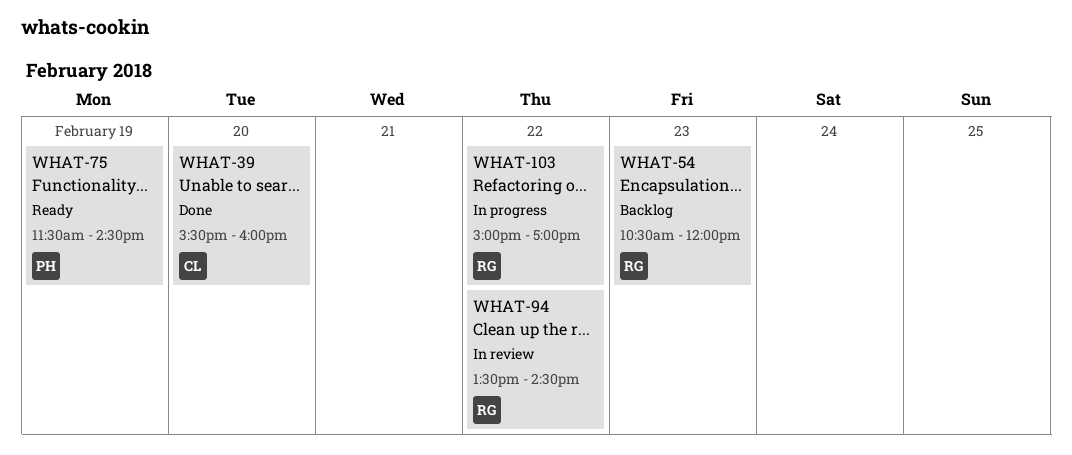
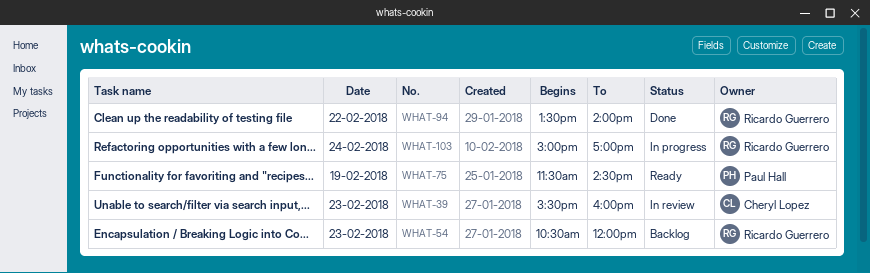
WHAT-39, status: Done -> In review
WHAT-39, day: Feb 20 -> Feb 23
WHAT-94, status: In review -> Done
WHAT-94, ends: 14:30 -> 14:00
WHAT-103, day: Feb 22 -> Feb 24

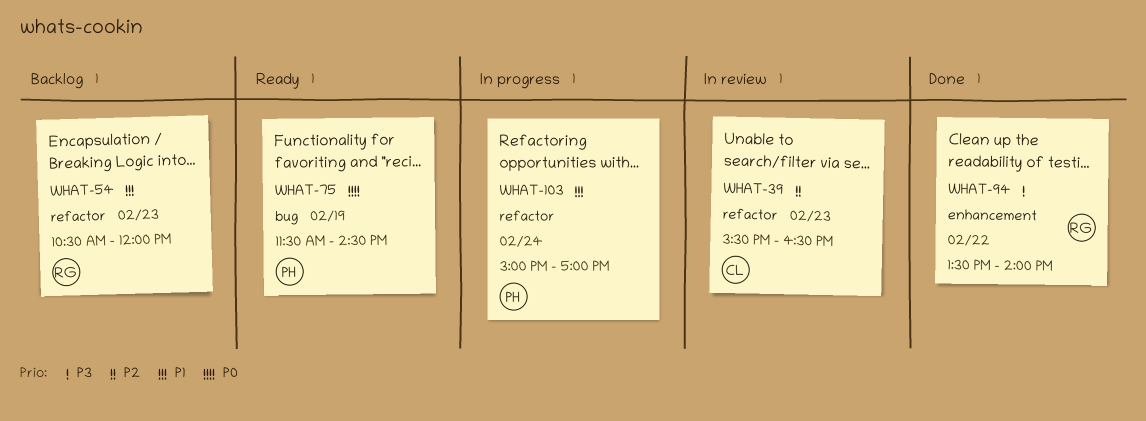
WHAT-39, ends: 16:00 -> 16:30
WHAT-103, owner: Ricardo Guerrero -> Paul Hall

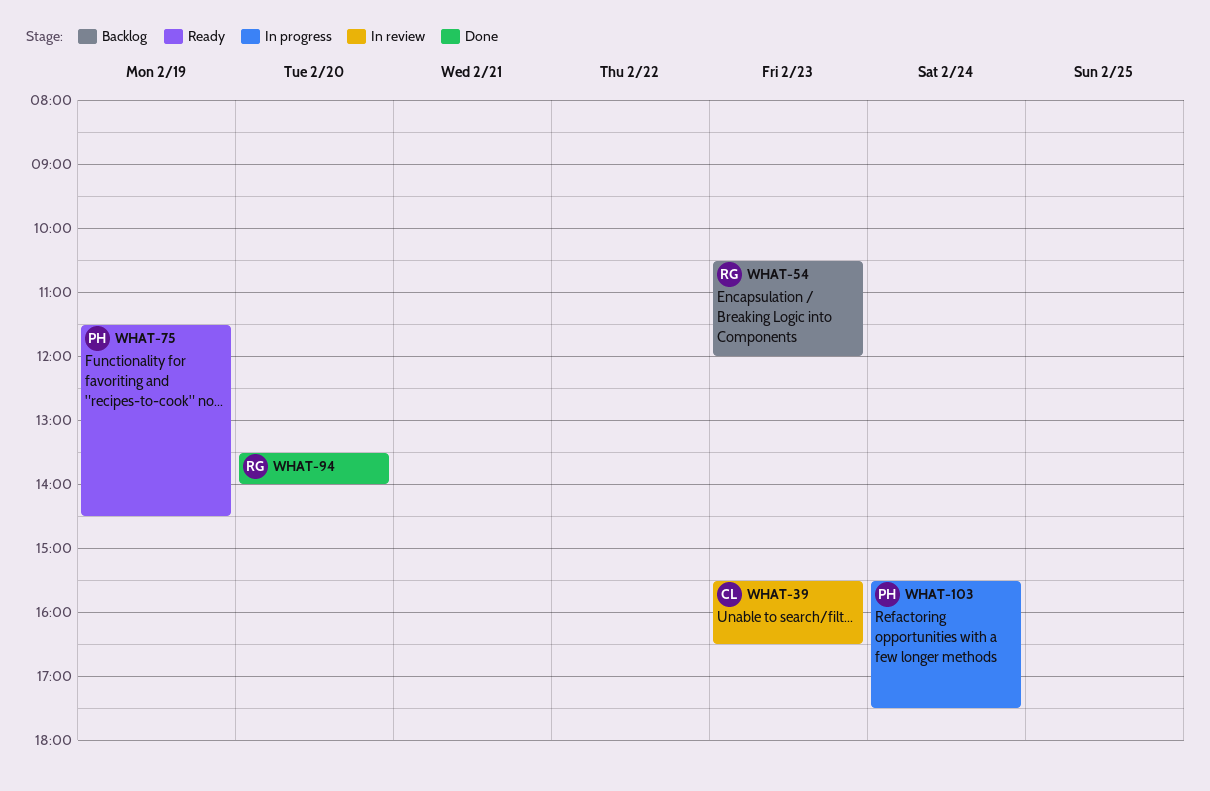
WHAT-94, day: Feb 22 -> Feb 20
WHAT-103, begins: 15:00 -> 15:30
WHAT-103, ends: 17:00 -> 17:30

